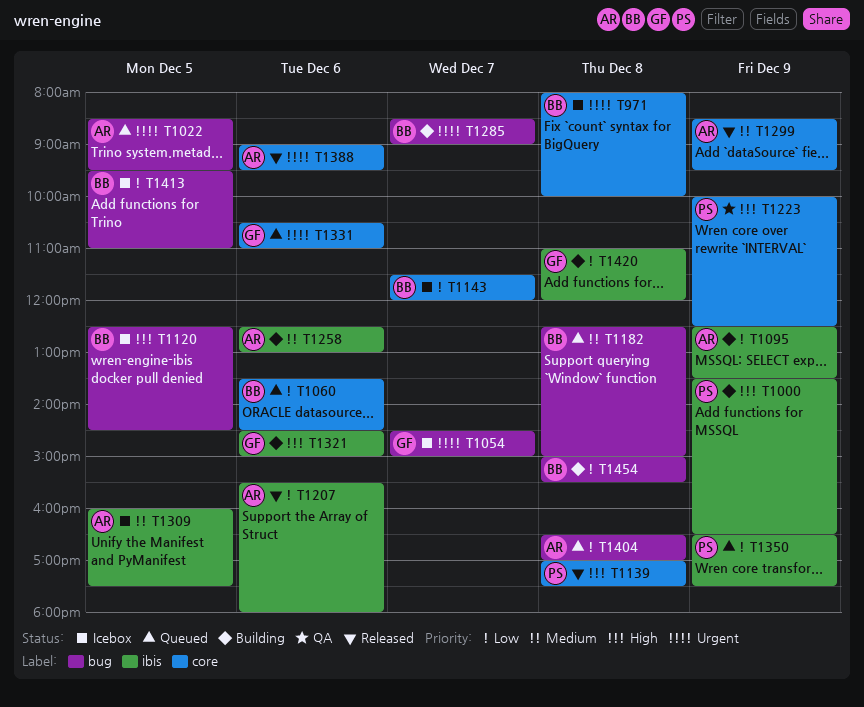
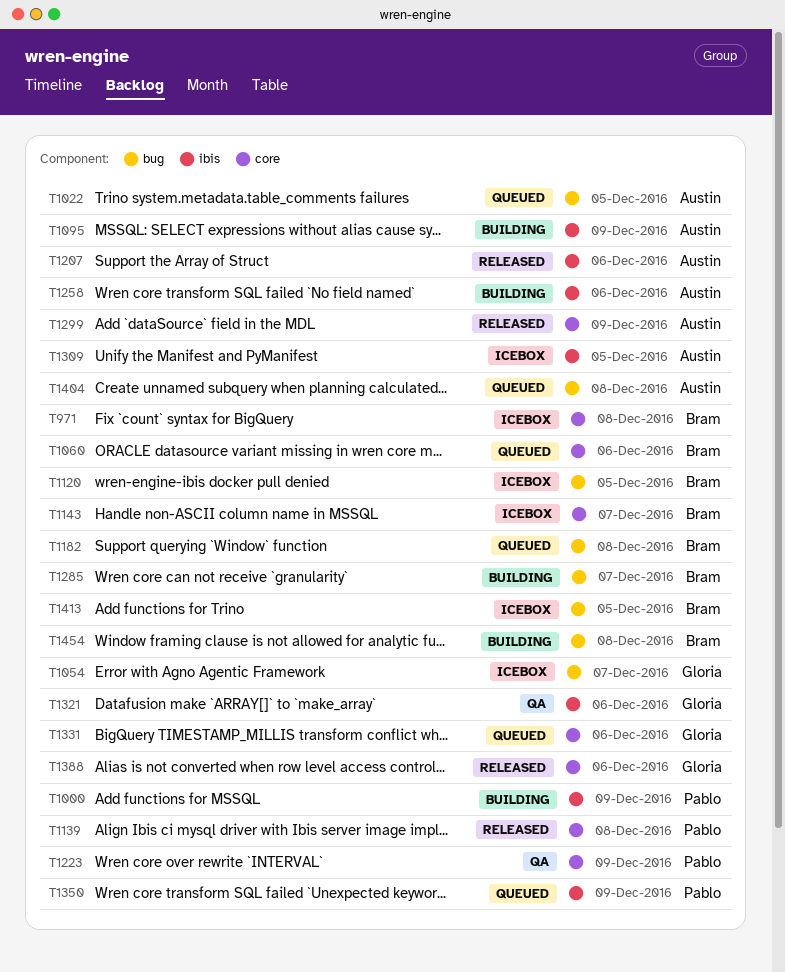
T1321, status: Building -> QA
T1388, owner: Austin -> Gloria
T1420: present -> none

